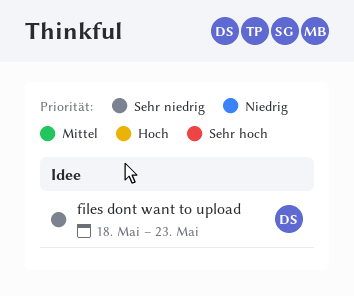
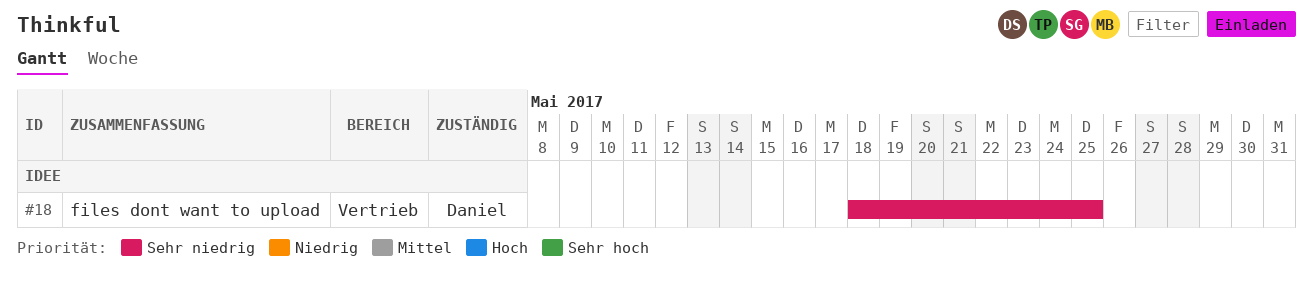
files dont want to upload, due: May 23 -> May 25

